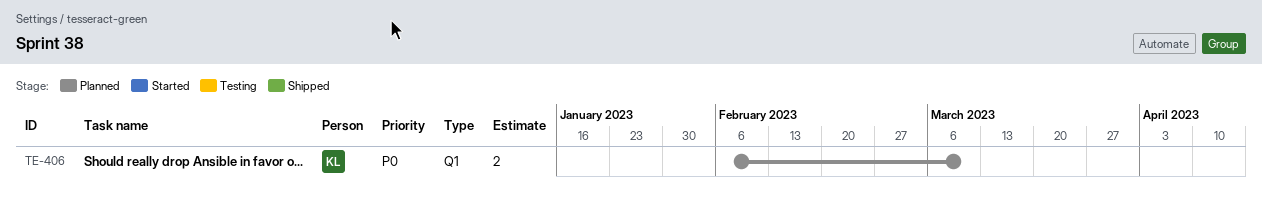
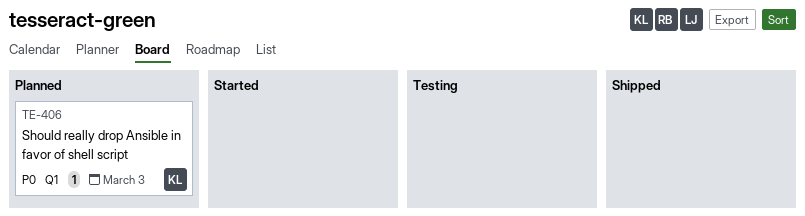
TE-406, estimate: 2 -> 1
TE-406, due: Mar 10 -> Mar 3

